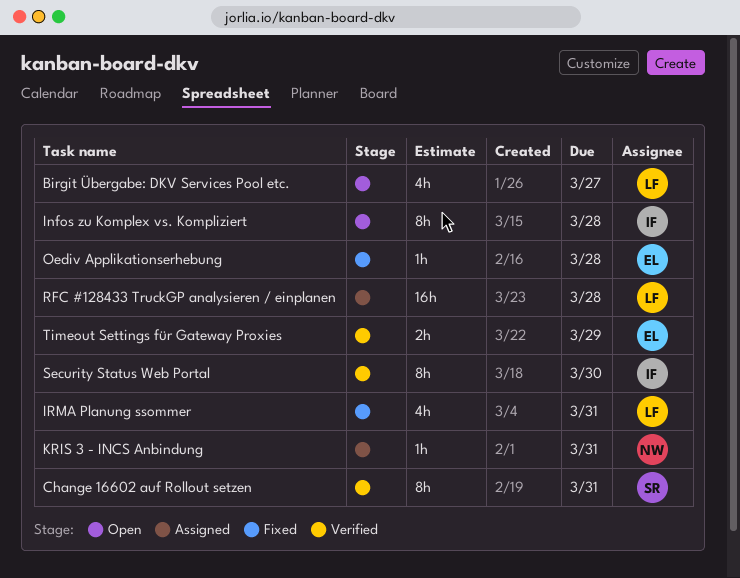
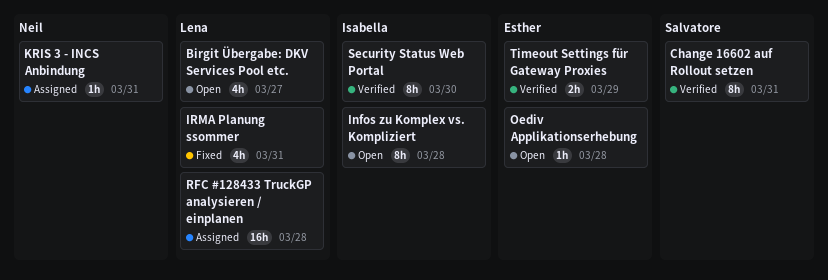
Oediv Applikationserhebung, status: Fixed -> Open

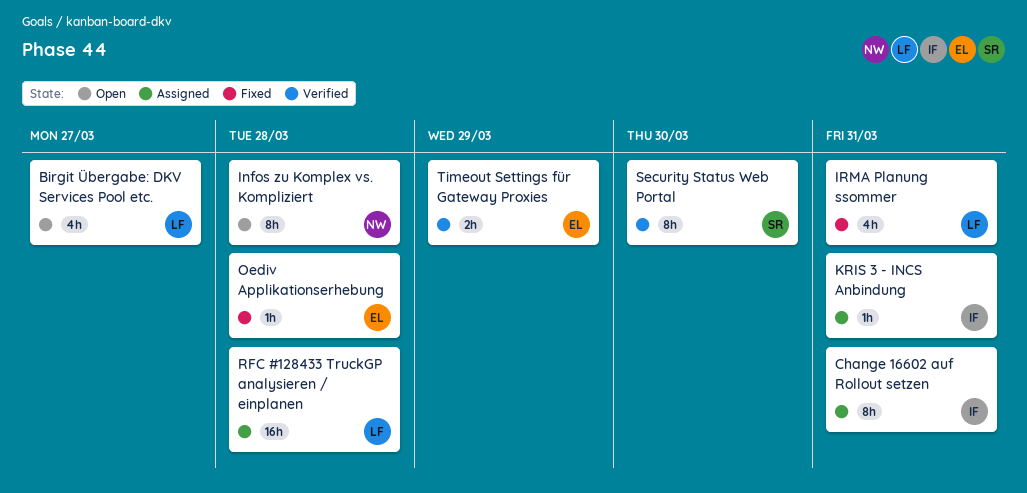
Change 16602 auf Rollout setzen, status: Verified -> Assigned
Change 16602 auf Rollout setzen, owner: Salvatore -> Isabella
Infos zu Komplex vs. Kompliziert, owner: Isabella -> Neil
KRIS 3 - INCS Anbindung, owner: Neil -> Isabella
Oediv Applikationserhebung, status: Open -> Fixed
Security Status Web Portal, owner: Isabella -> Salvatore

